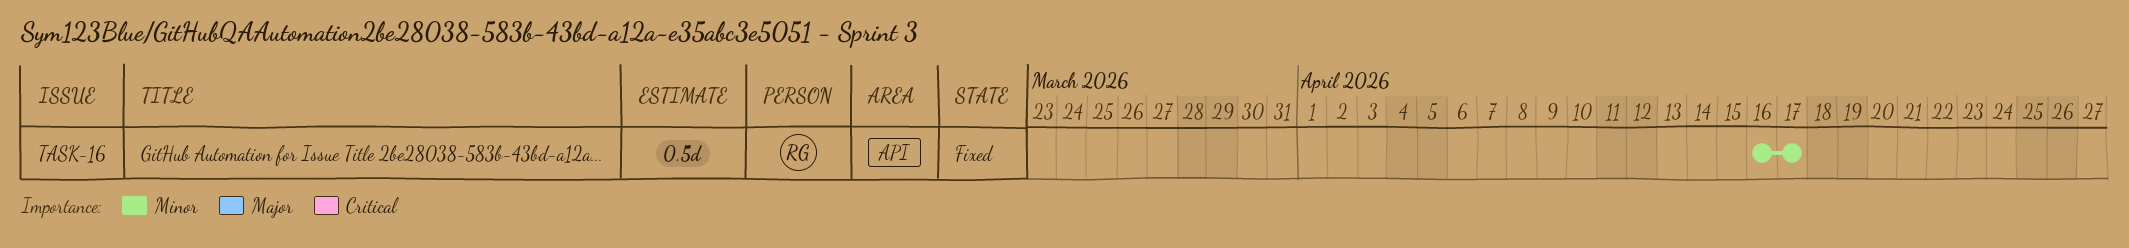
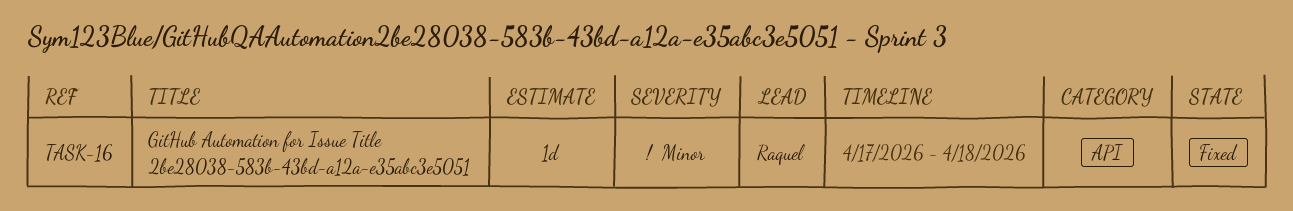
TASK-16, estimate: 0.5d -> 1d
TASK-16, start: Apr 16 -> Apr 17
TASK-16, due: Apr 17 -> Apr 18

